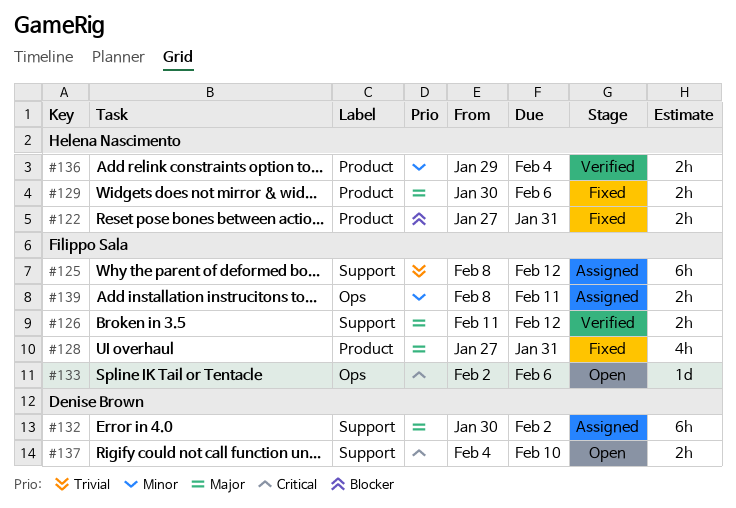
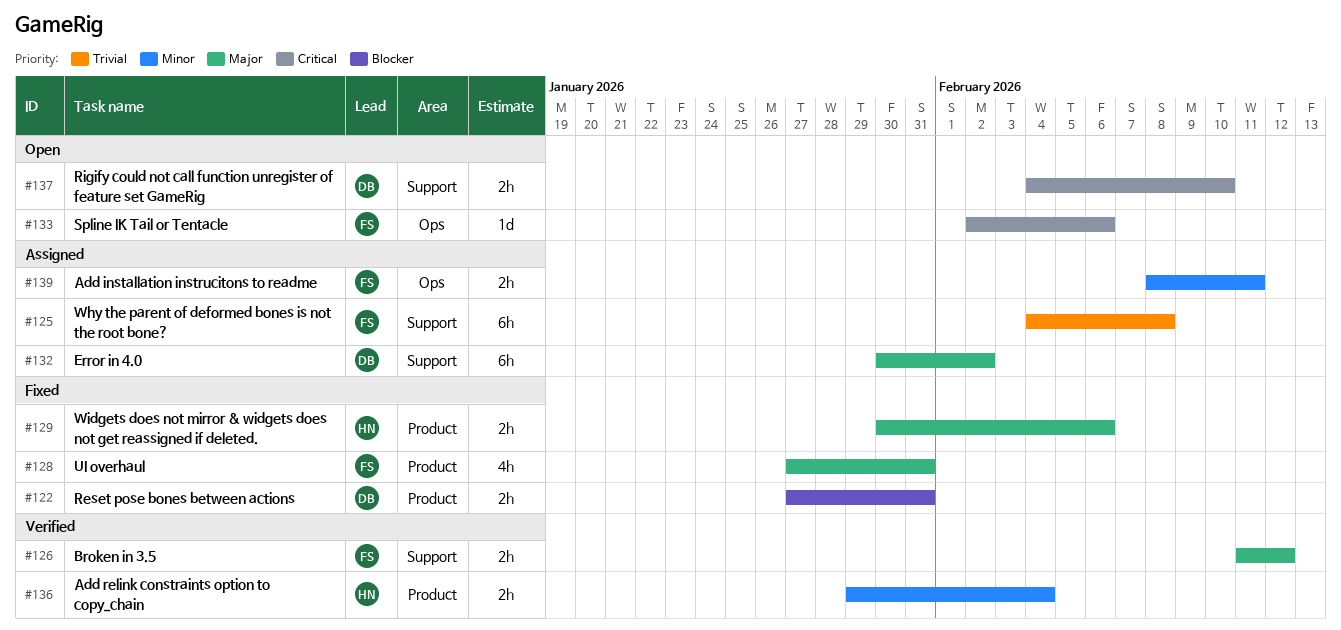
#122, owner: Helena Nascimento -> Denise Brown
#125, start: Feb 8 -> Feb 4
#125, due: Feb 12 -> Feb 8

